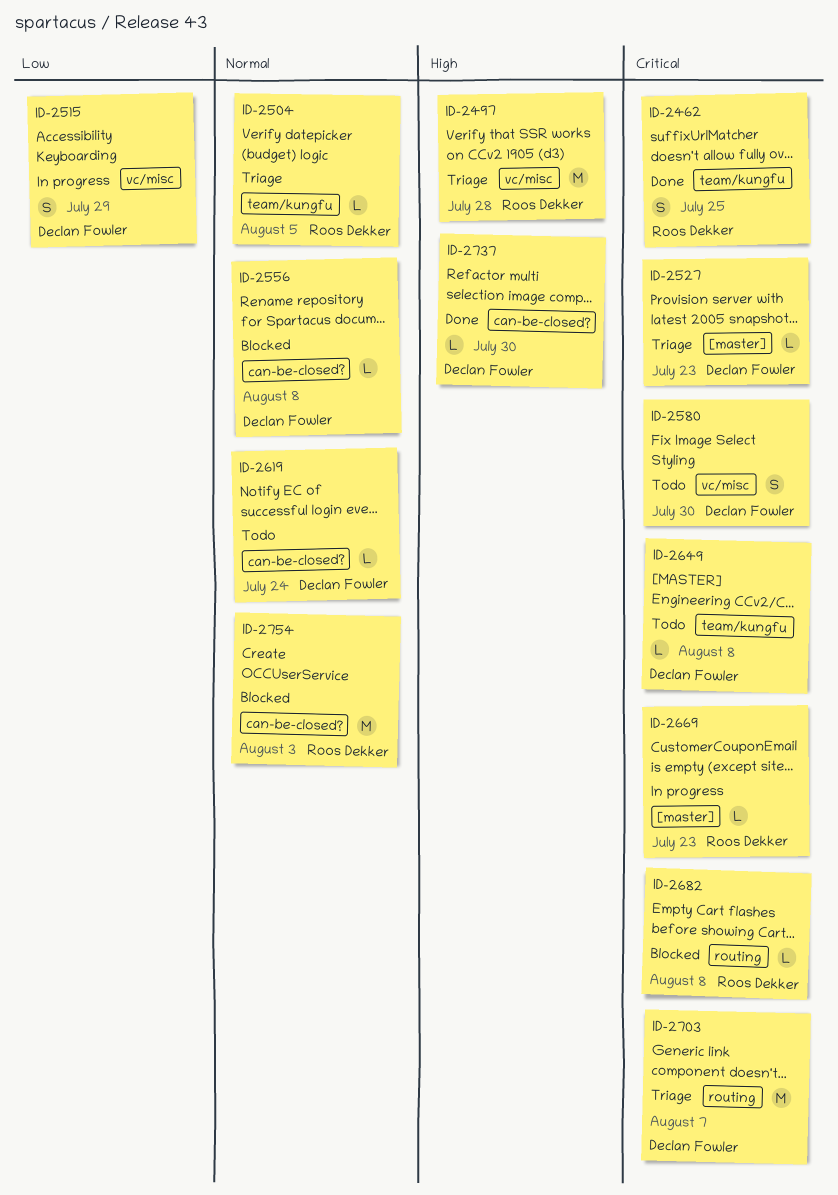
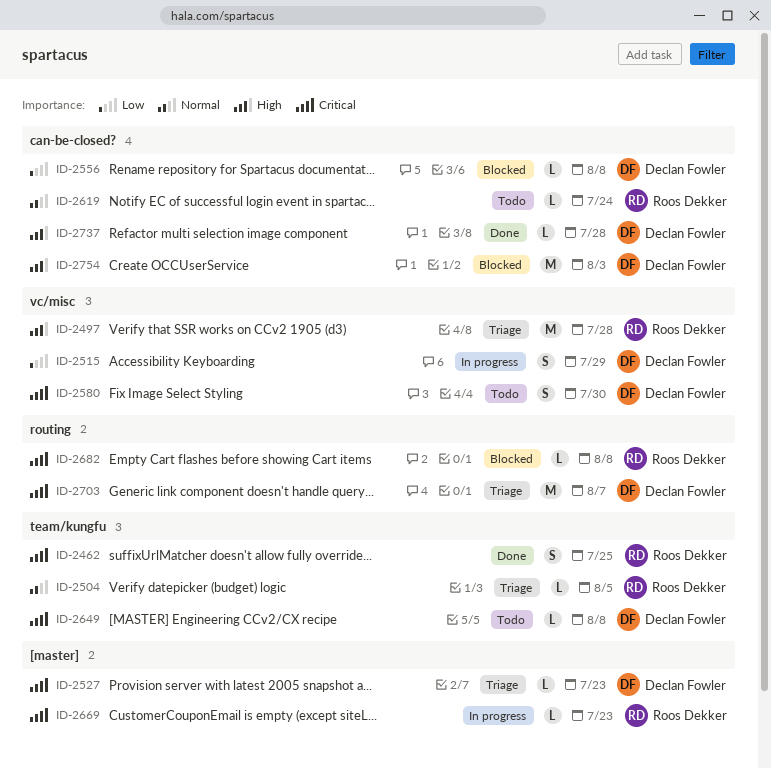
ID-2556, priority: Normal -> Low
ID-2619, owner: Declan Fowler -> Roos Dekker
ID-2737, due: Jul 30 -> Jul 28
ID-2754, owner: Roos Dekker -> Declan Fowler
ID-2754, priority: Normal -> High

